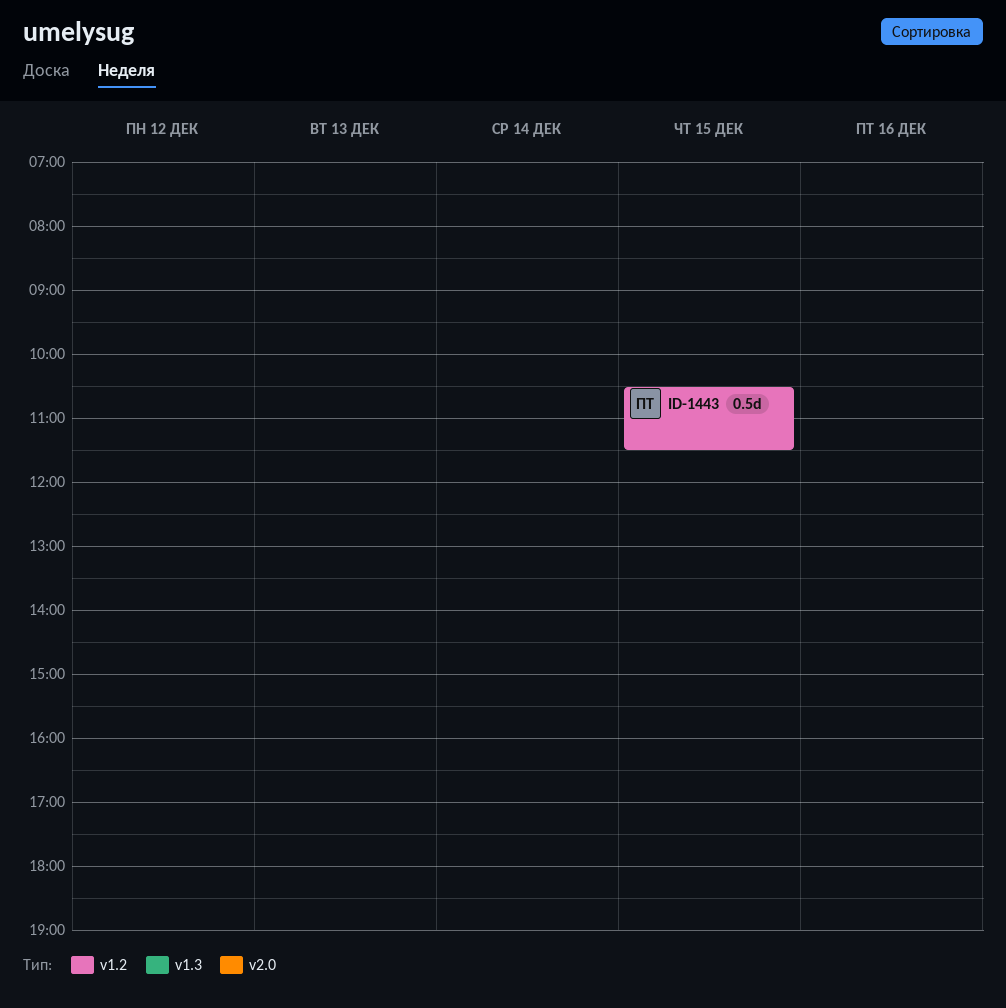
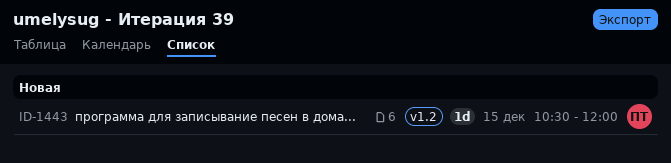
ID-1443, estimate: 0.5d -> 1d
ID-1443, ends: 11:30 -> 12:00

